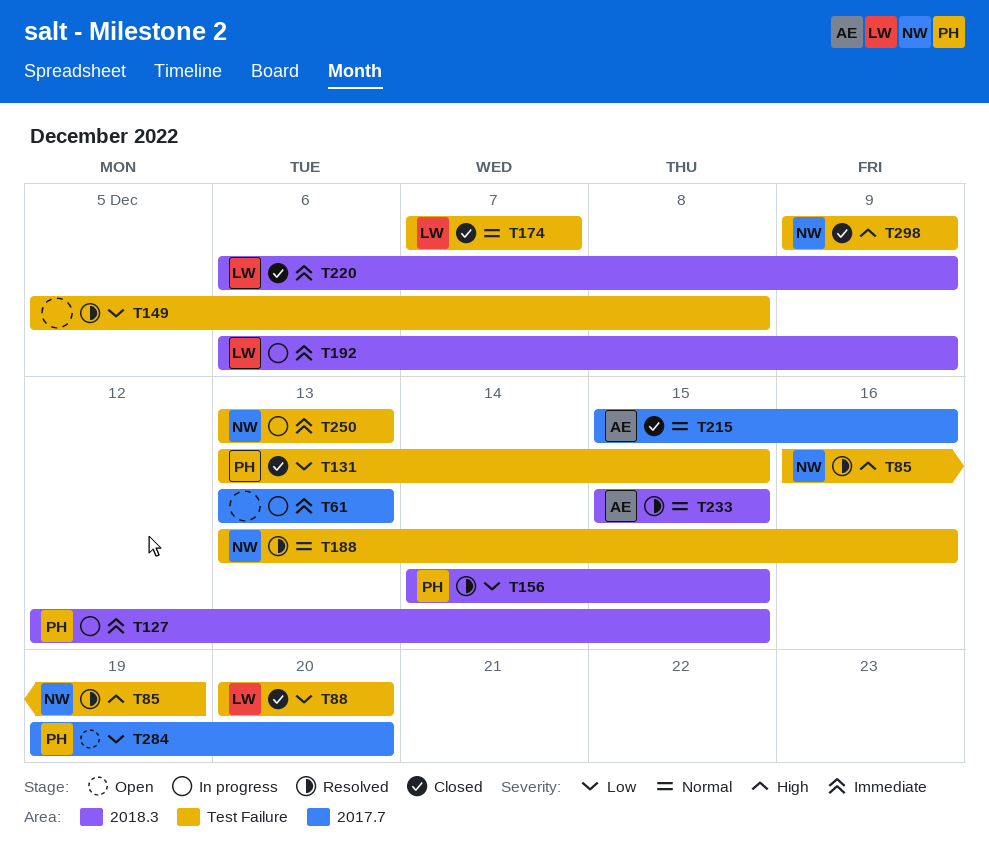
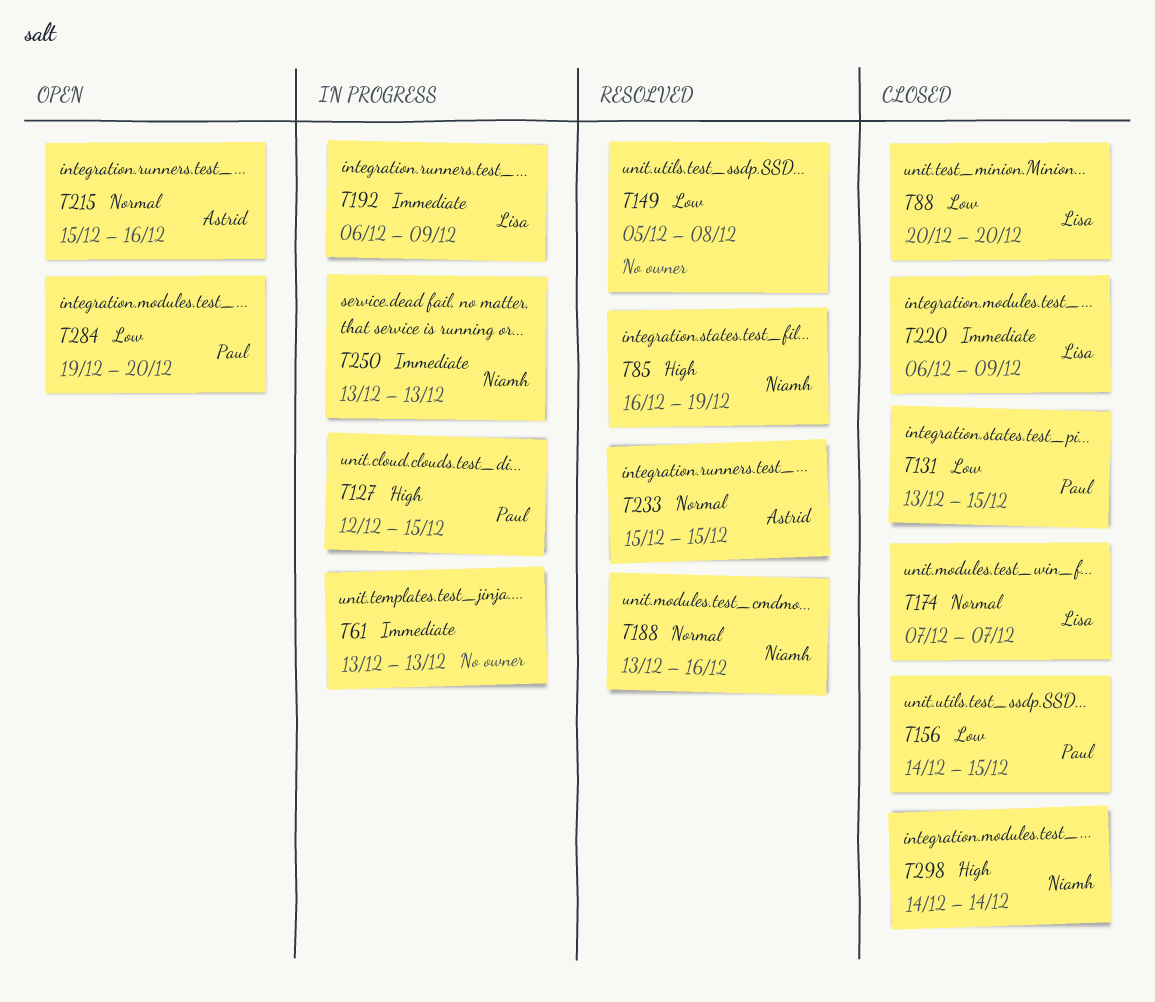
T127, priority: Immediate -> High
T156, status: Resolved -> Closed
T215, status: Closed -> Open
T298, start: Dec 9 -> Dec 14
T298, due: Dec 9 -> Dec 14

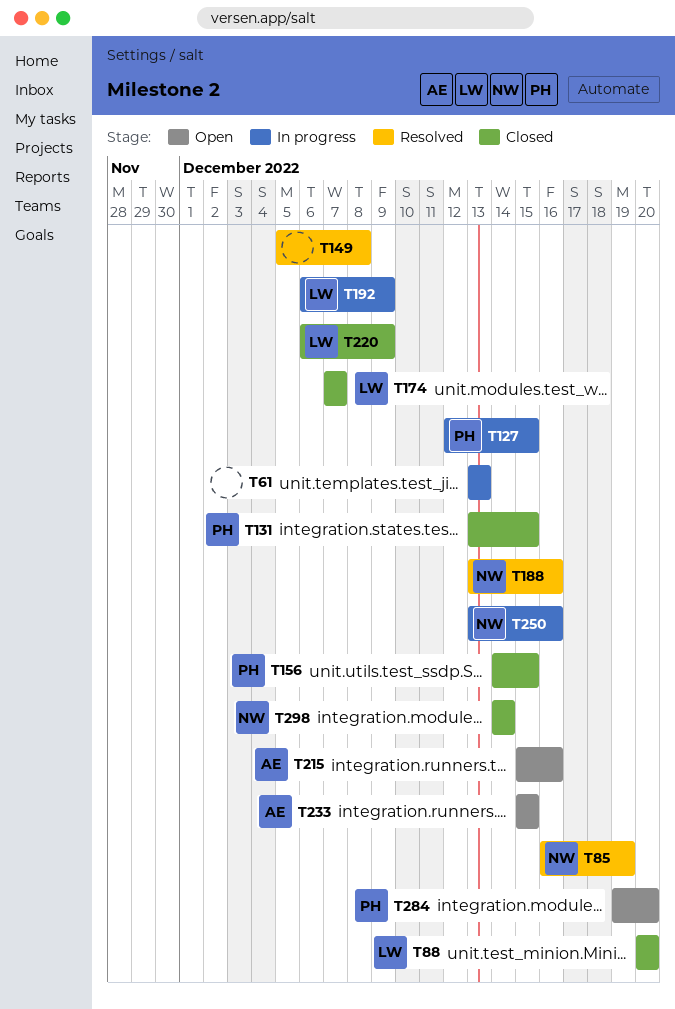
T233, status: Resolved -> Open
T250, due: Dec 13 -> Dec 16

